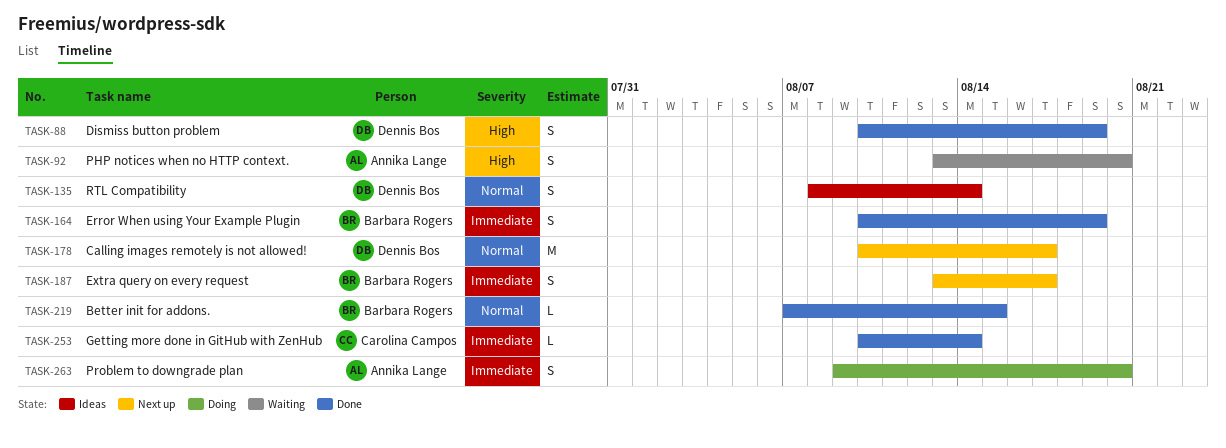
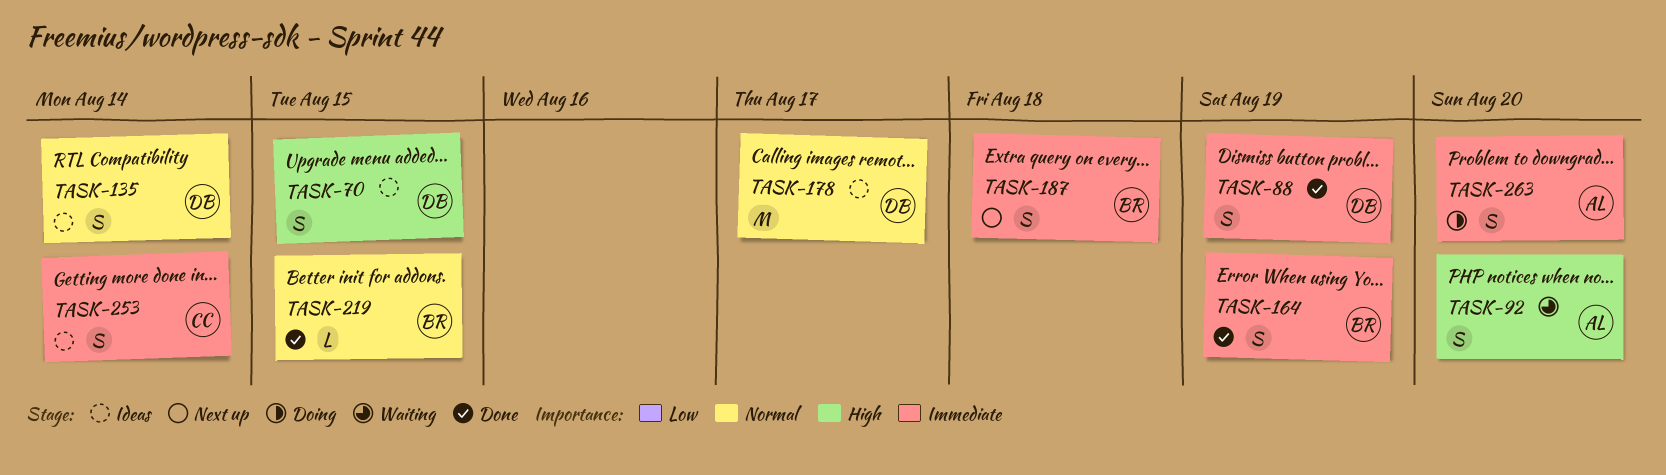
TASK-70: none -> present
TASK-88, priority: High -> Immediate
TASK-178, status: Next up -> Ideas
TASK-187, due: Aug 17 -> Aug 18
TASK-253, status: Done -> Ideas
TASK-253, estimate: L -> S

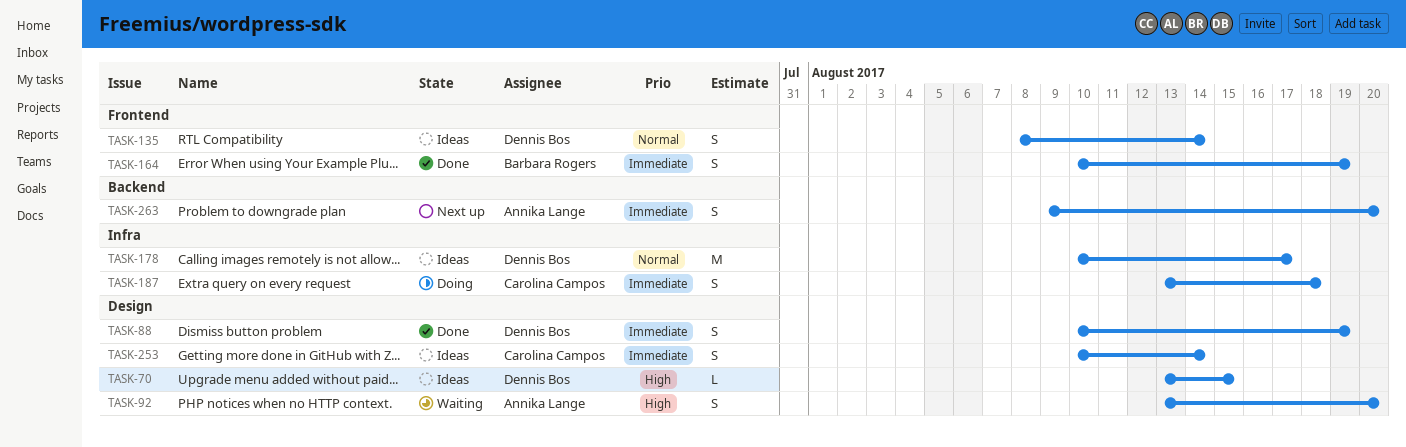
TASK-70, estimate: S -> L
TASK-187, status: Next up -> Doing
TASK-187, owner: Barbara Rogers -> Carolina Campos
TASK-219: present -> none
TASK-263, status: Doing -> Next up

